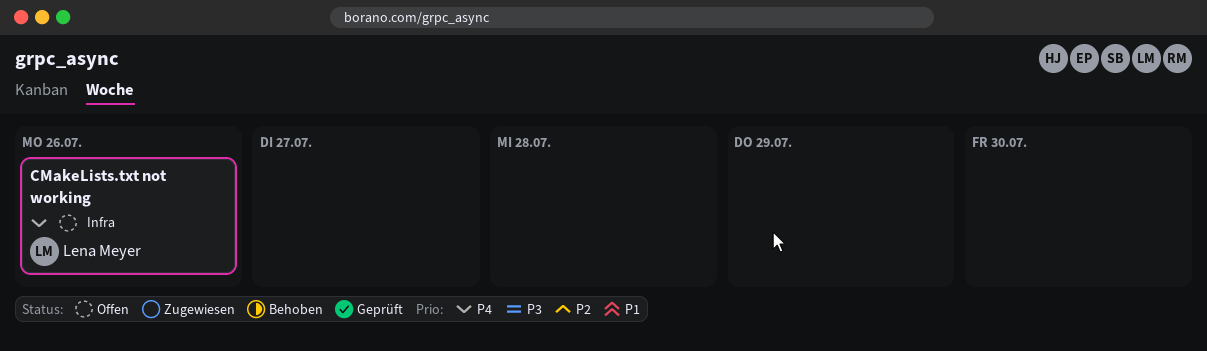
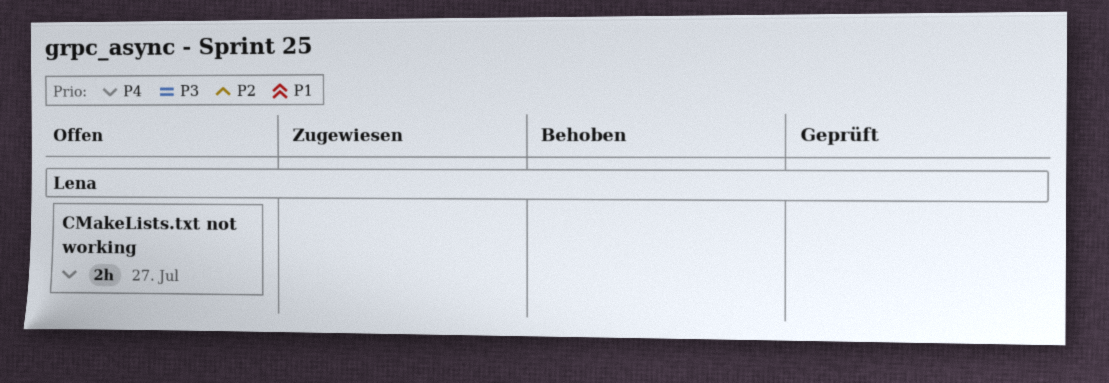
CMakeLists.txt not working, due: Jul 26 -> Jul 27

